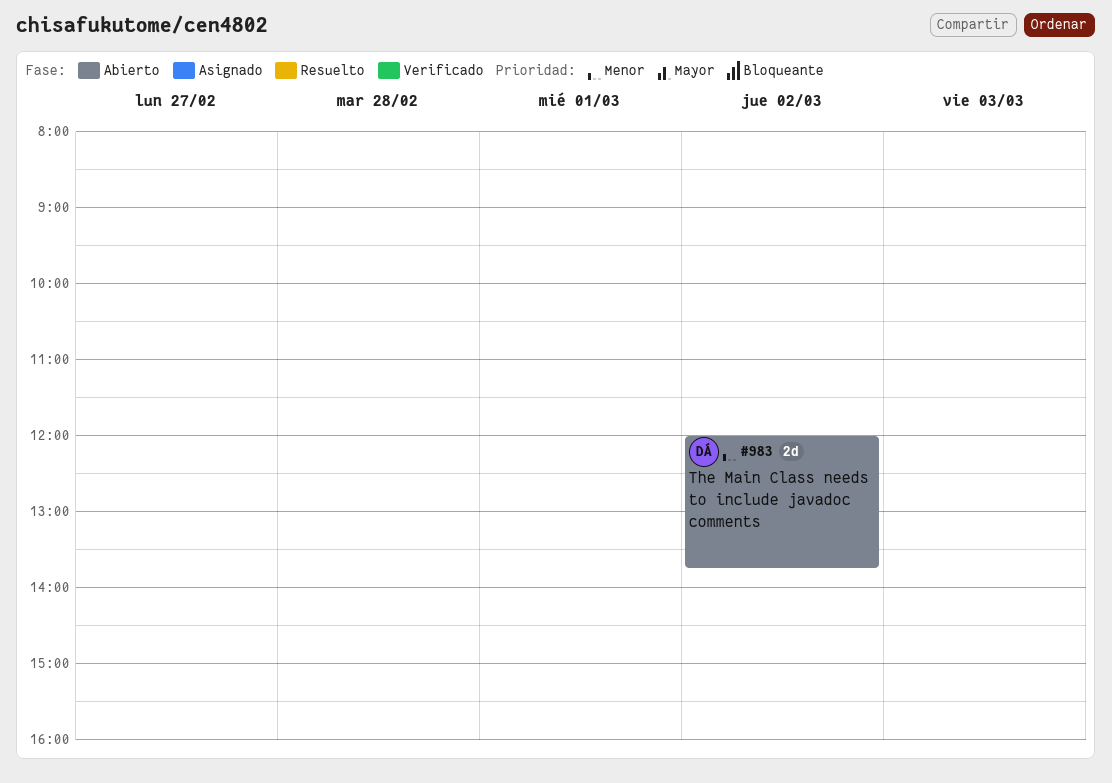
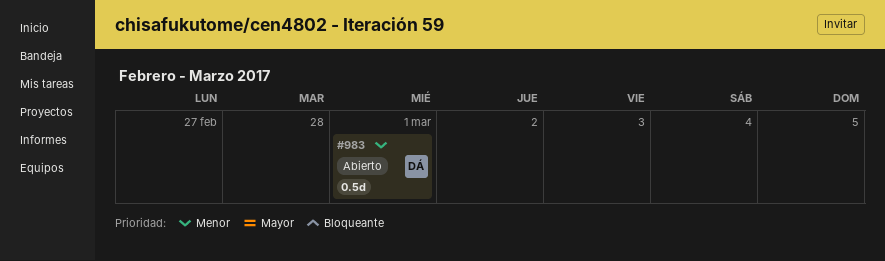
#983, estimate: 2d -> 0.5d
#983, day: Mar 2 -> Mar 1

